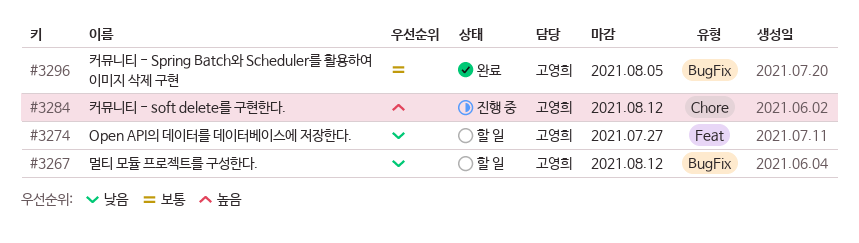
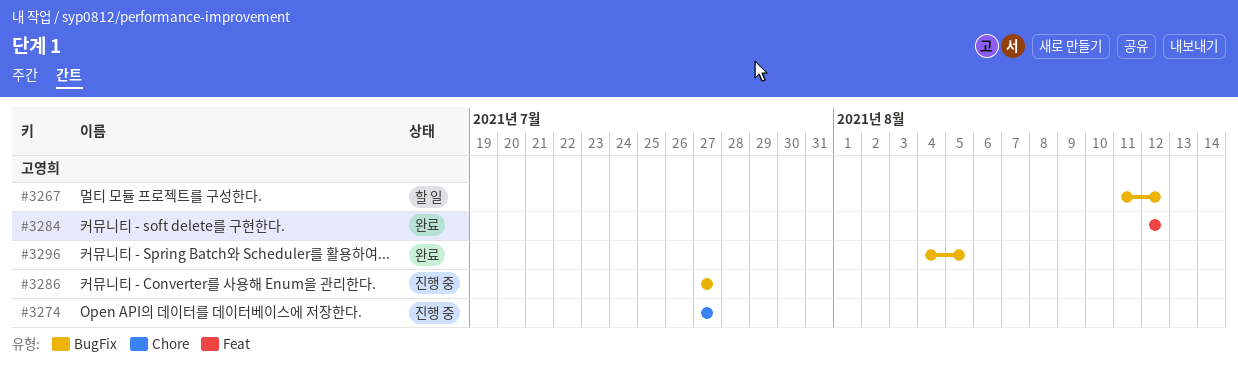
#3274, status: 할 일 -> 진행 중
#3274, label: Feat -> Chore
#3284, status: 진행 중 -> 완료
#3284, label: Chore -> Feat
#3286: none -> present

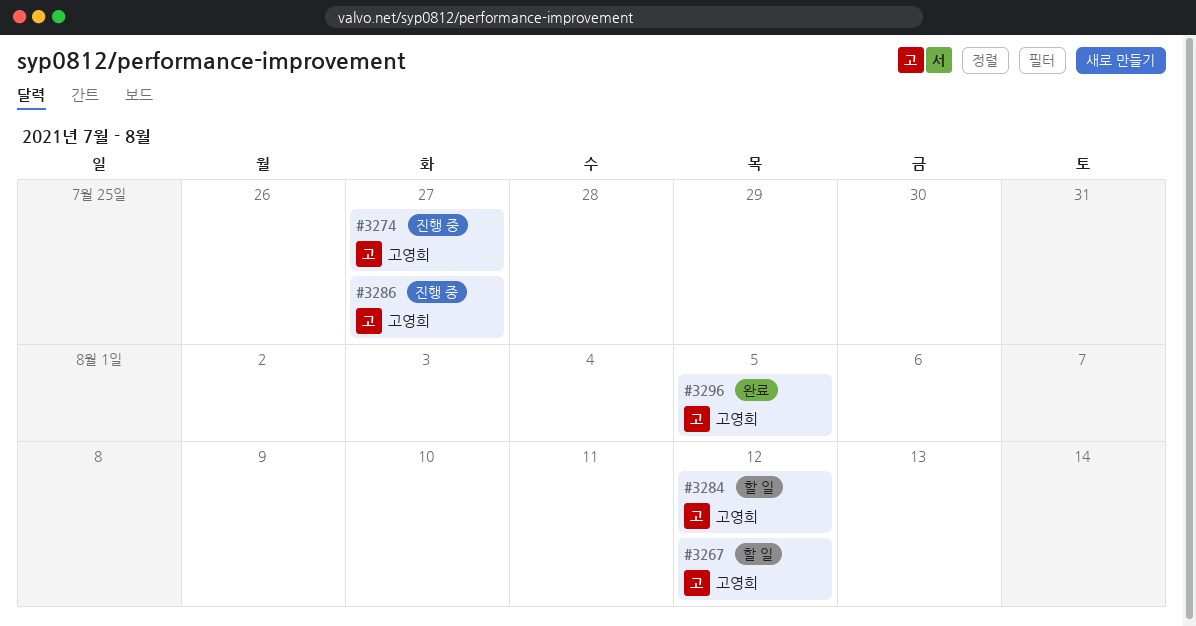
#3284, status: 완료 -> 할 일

